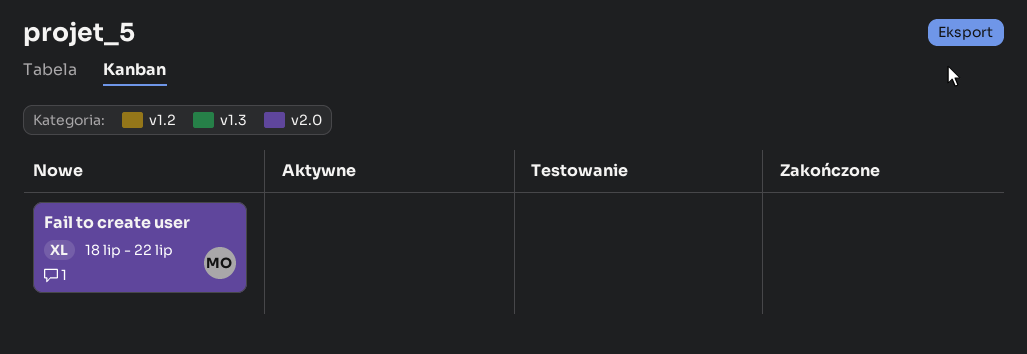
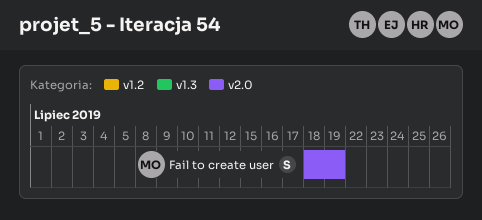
Fail to create user, estimate: XL -> S
Fail to create user, due: Jul 22 -> Jul 19

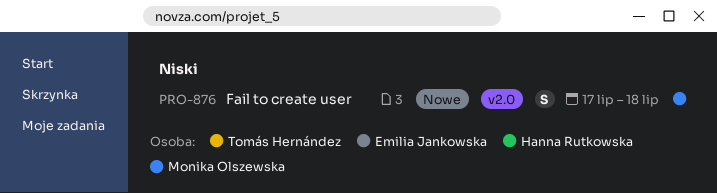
Fail to create user, start: Jul 18 -> Jul 17
Fail to create user, due: Jul 19 -> Jul 18

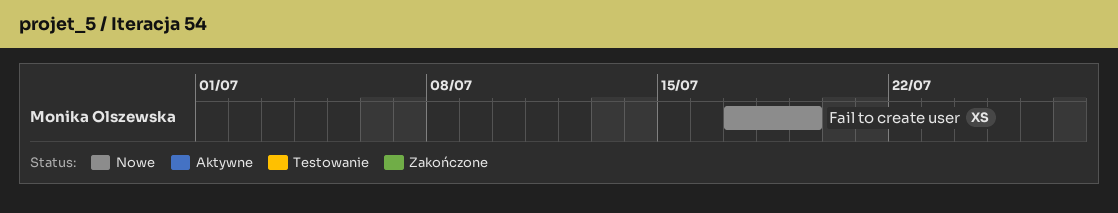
Fail to create user, estimate: S -> XS
Fail to create user, due: Jul 18 -> Jul 19

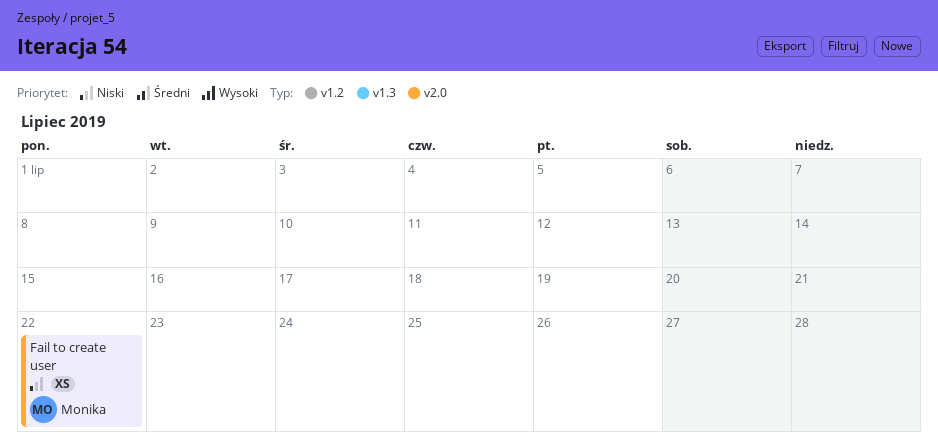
Fail to create user, due: Jul 19 -> Jul 22

